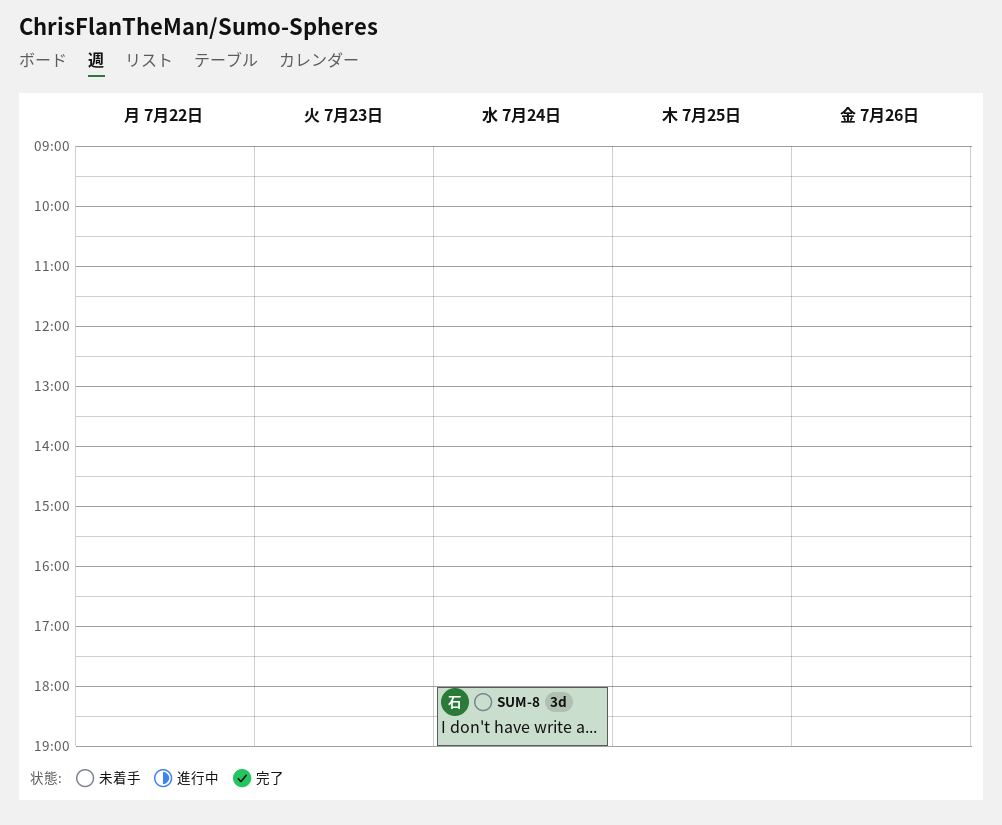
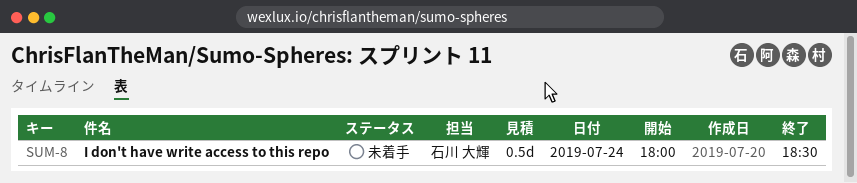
SUM-8, estimate: 3d -> 0.5d
SUM-8, ends: 19:00 -> 18:30

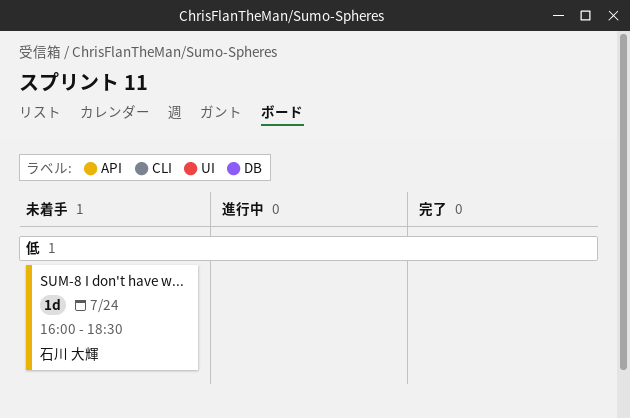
SUM-8, estimate: 0.5d -> 1d
SUM-8, begins: 18:00 -> 16:00

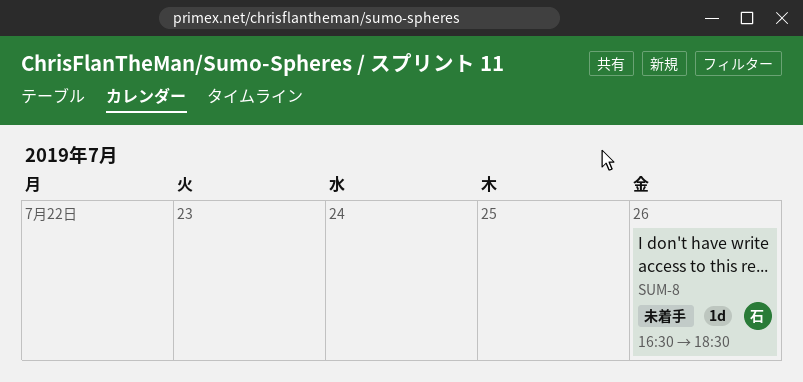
SUM-8, day: Jul 24 -> Jul 26
SUM-8, begins: 16:00 -> 16:30

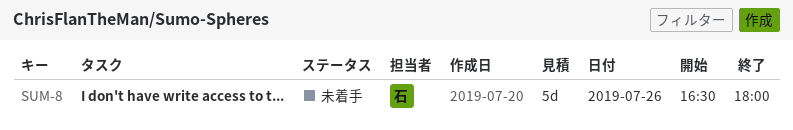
SUM-8, estimate: 1d -> 5d
SUM-8, ends: 18:30 -> 18:00

